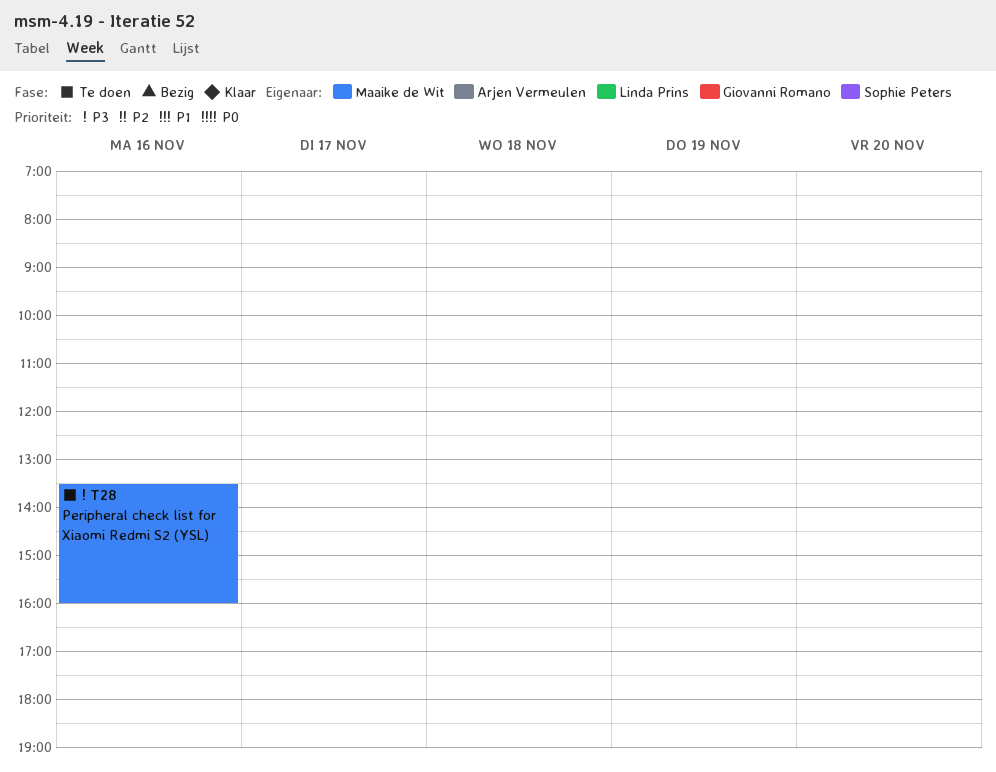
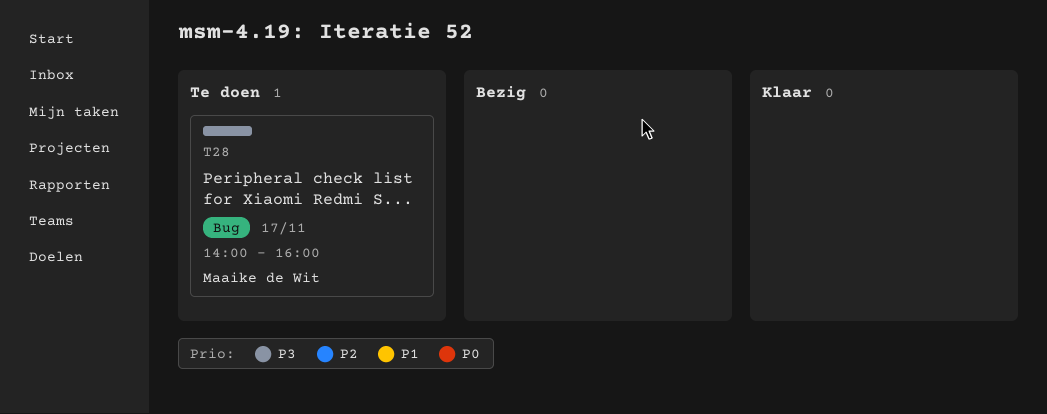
T28, day: Nov 16 -> Nov 17
T28, begins: 13:30 -> 14:00

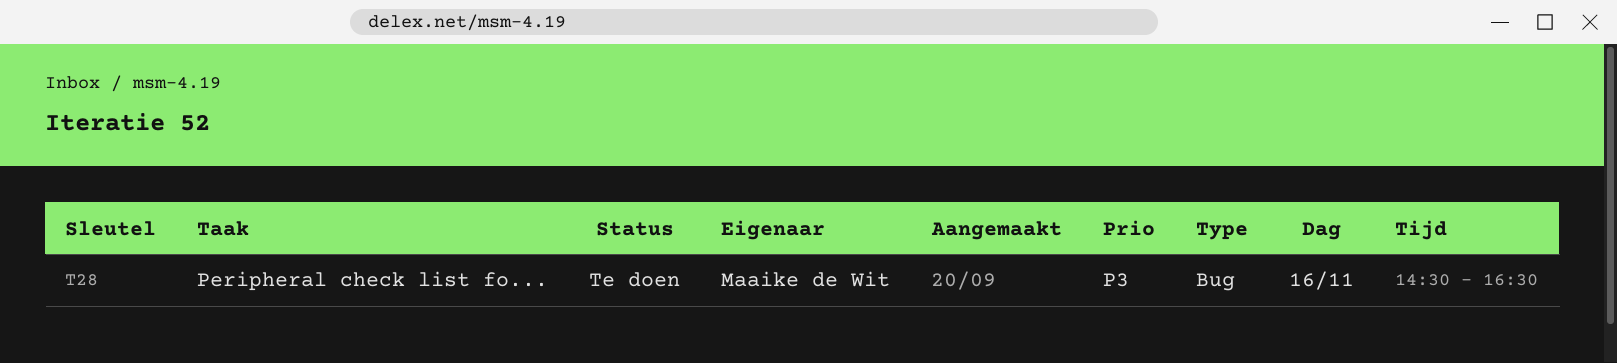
T28, day: Nov 17 -> Nov 16
T28, begins: 14:00 -> 14:30
T28, ends: 16:00 -> 16:30

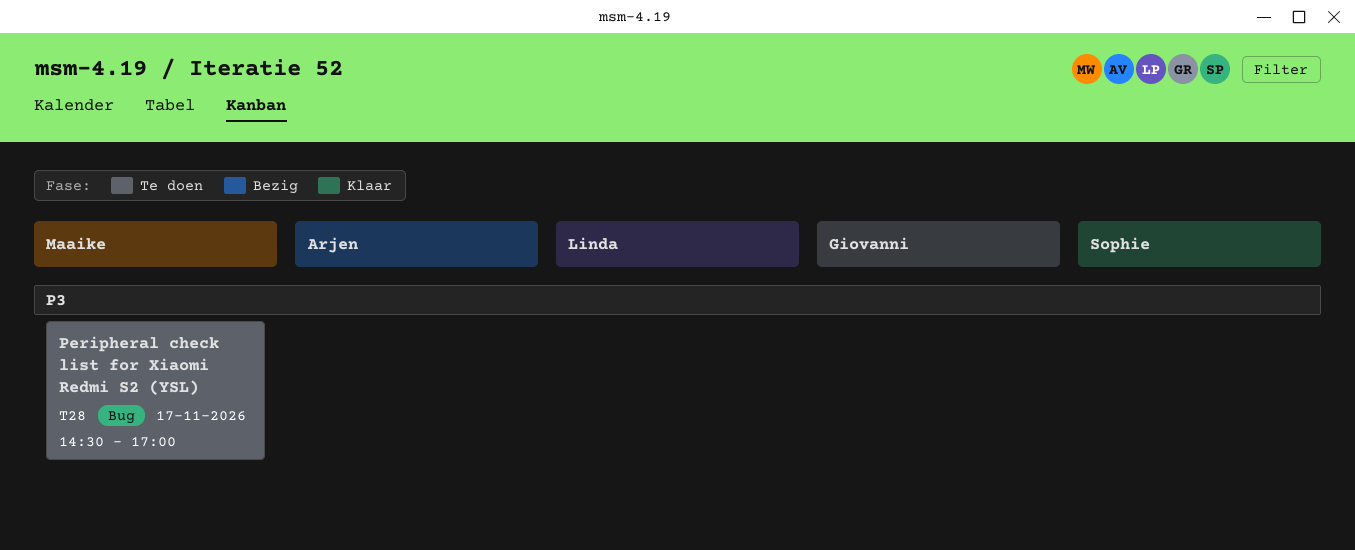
T28, day: Nov 16 -> Nov 17
T28, ends: 16:30 -> 17:00

